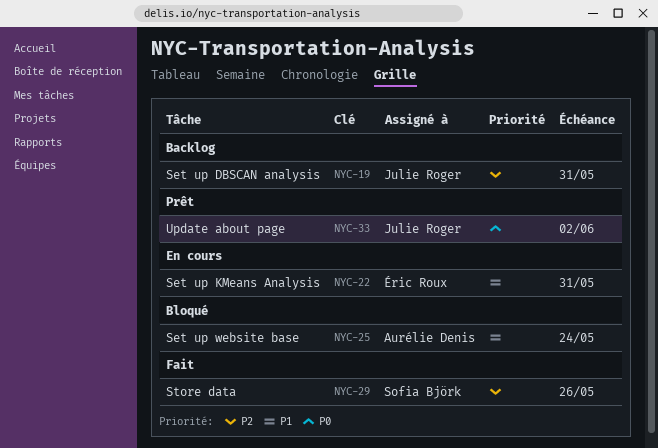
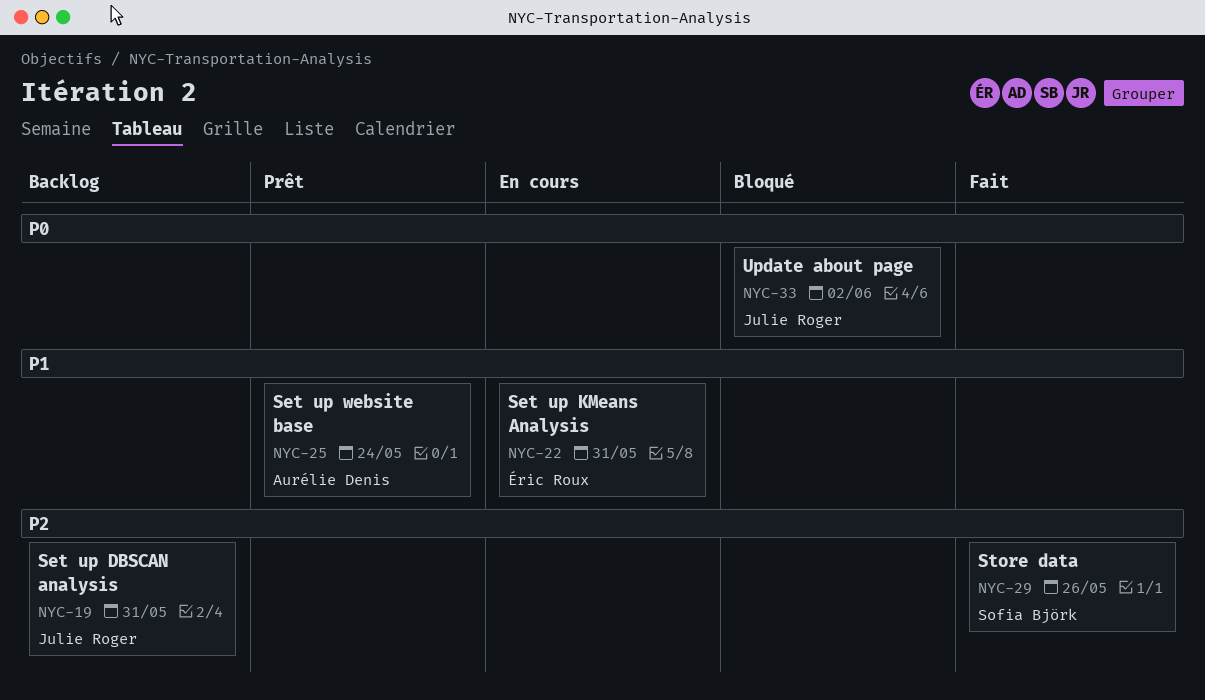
NYC-25, status: Bloqué -> Prêt
NYC-33, status: Prêt -> Bloqué

